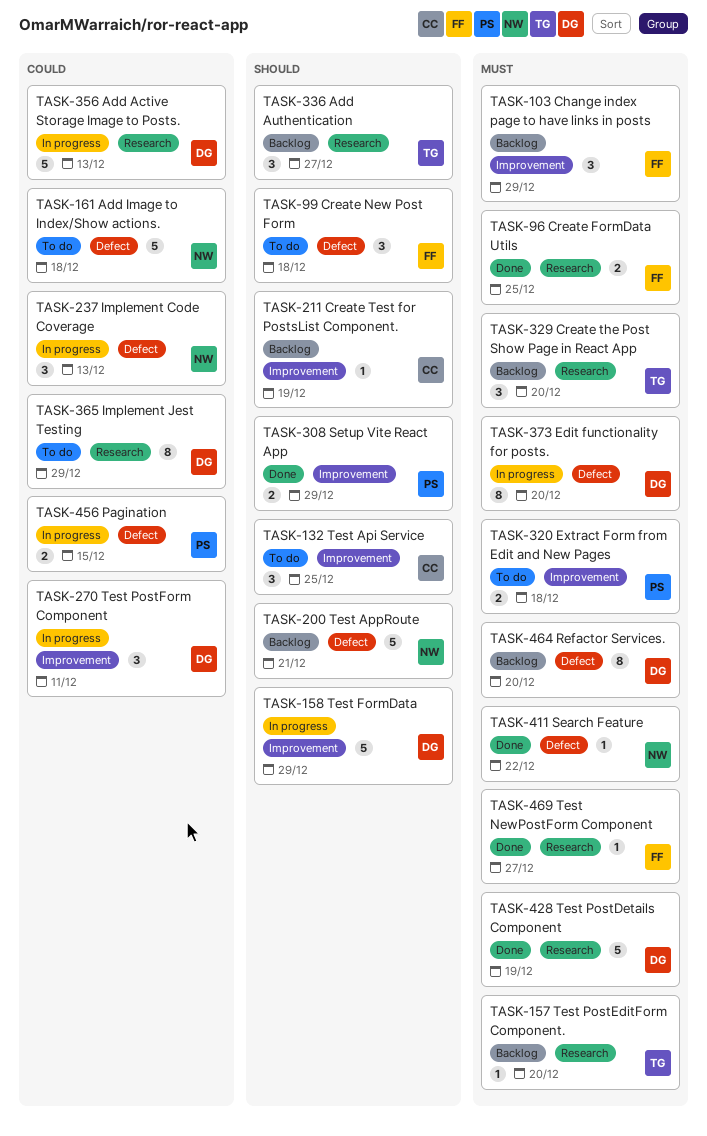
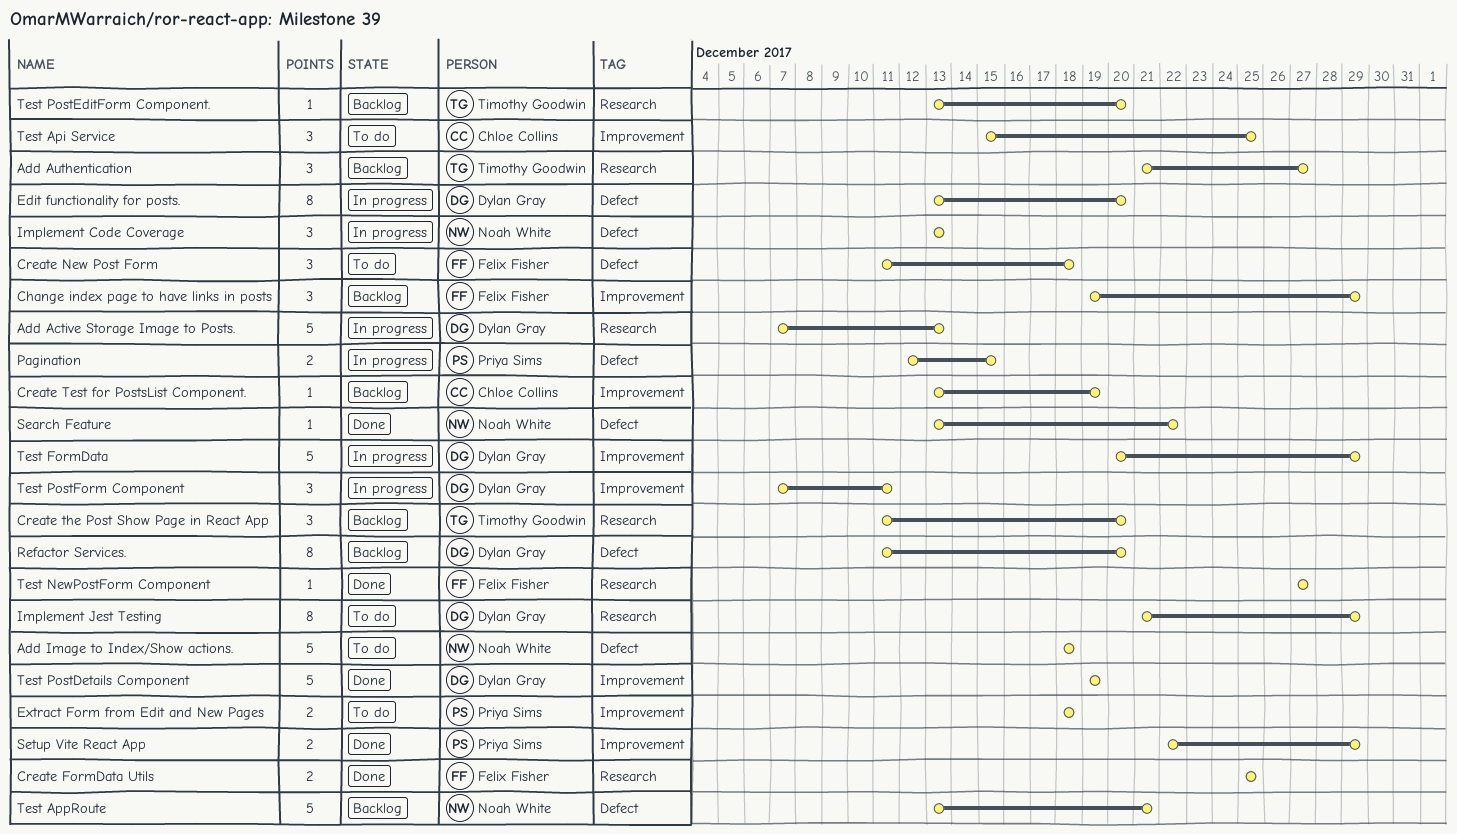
Test PostDetails Component, label: Research -> Improvement

